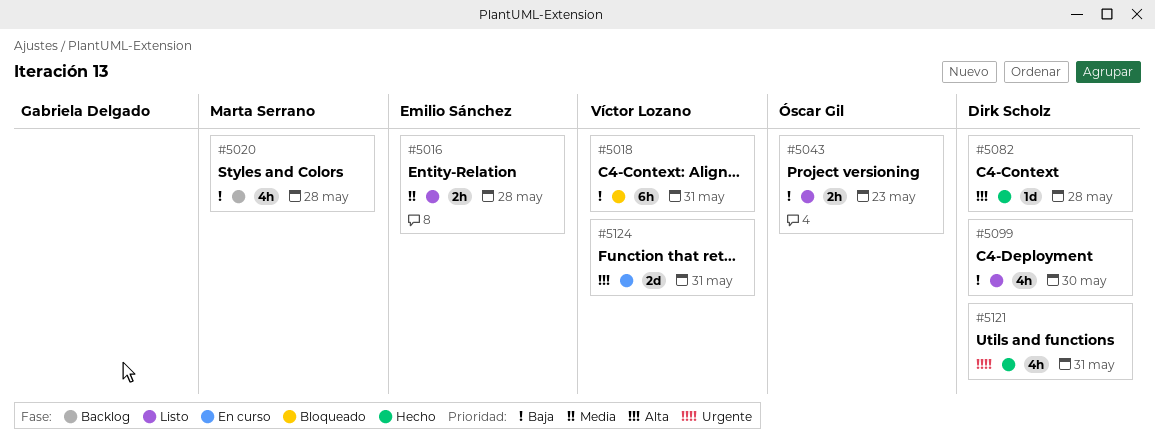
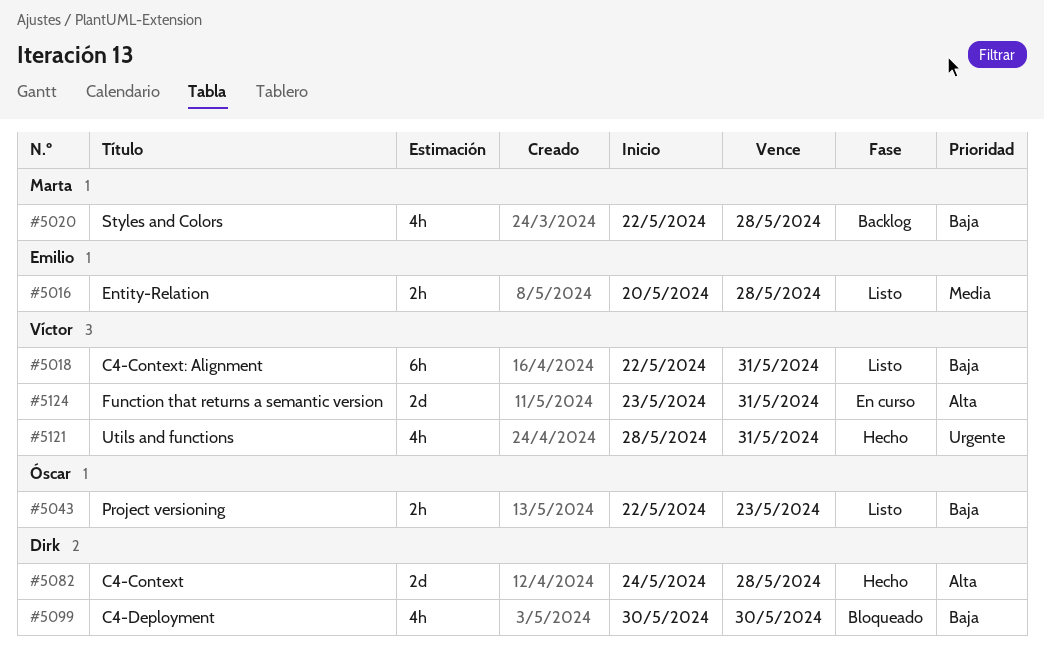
#5018, status: Bloqueado -> Listo
#5082, estimate: 1d -> 2d
#5099, status: Listo -> Bloqueado
#5121, owner: Dirk Scholz -> Víctor Lozano

